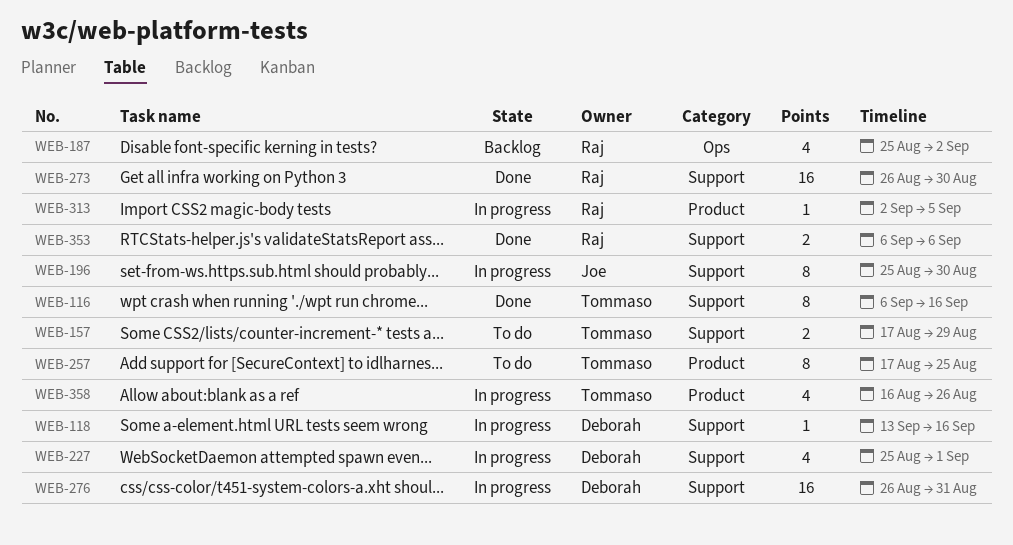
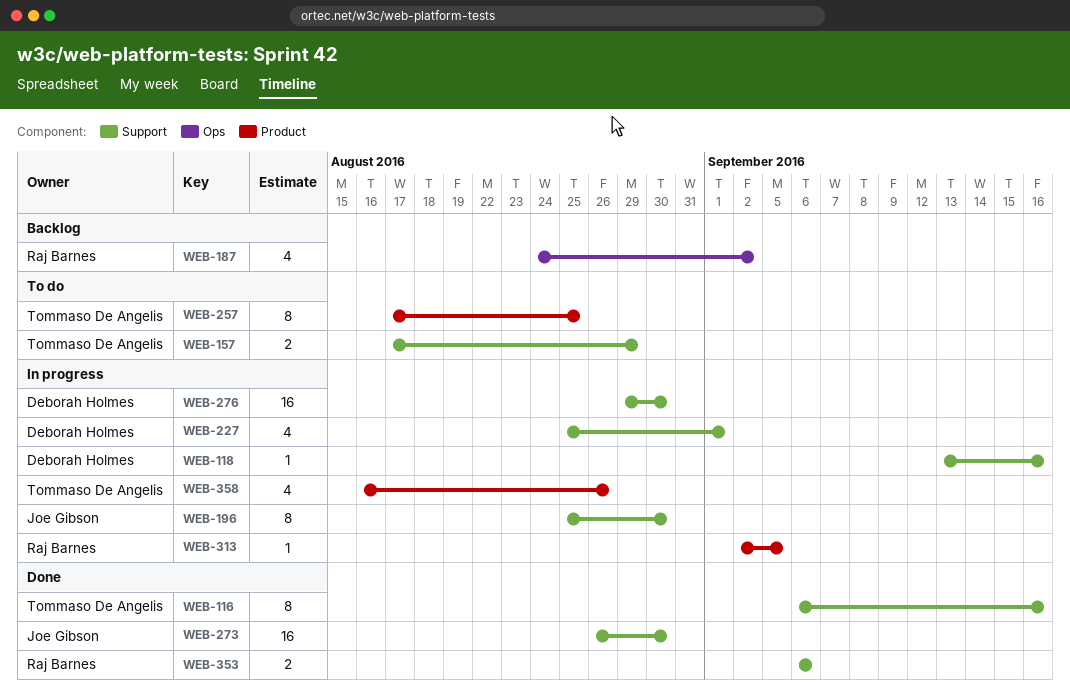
WEB-187, start: Aug 25 -> Aug 24
WEB-273, owner: Raj Barnes -> Joe Gibson
WEB-276, start: Aug 26 -> Aug 29
WEB-276, due: Aug 31 -> Aug 30

